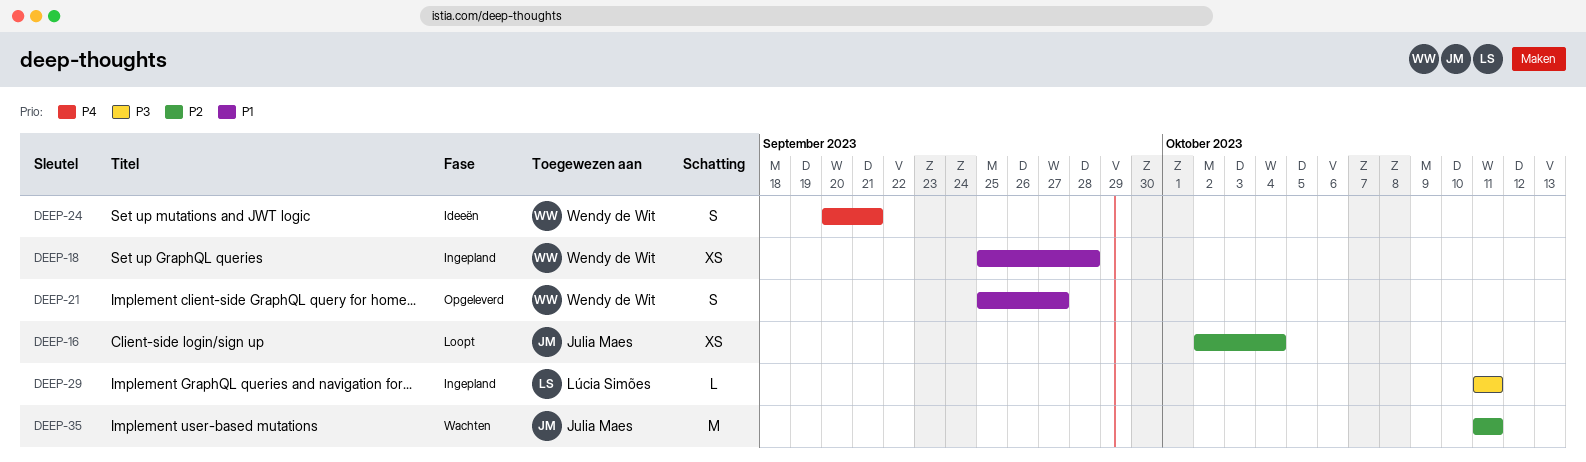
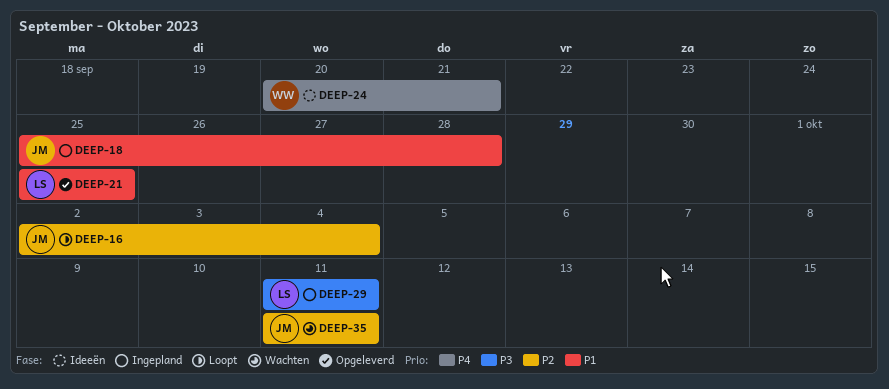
DEEP-18, owner: Wendy de Wit -> Julia Maes
DEEP-21, owner: Wendy de Wit -> Lúcia Simões
DEEP-21, due: Sep 27 -> Sep 25

